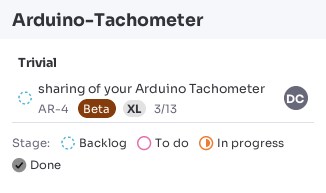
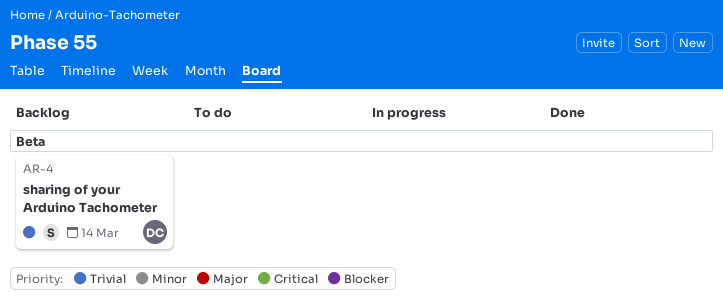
AR-4, estimate: XL -> S
AR-4, due: Mar 13 -> Mar 14

